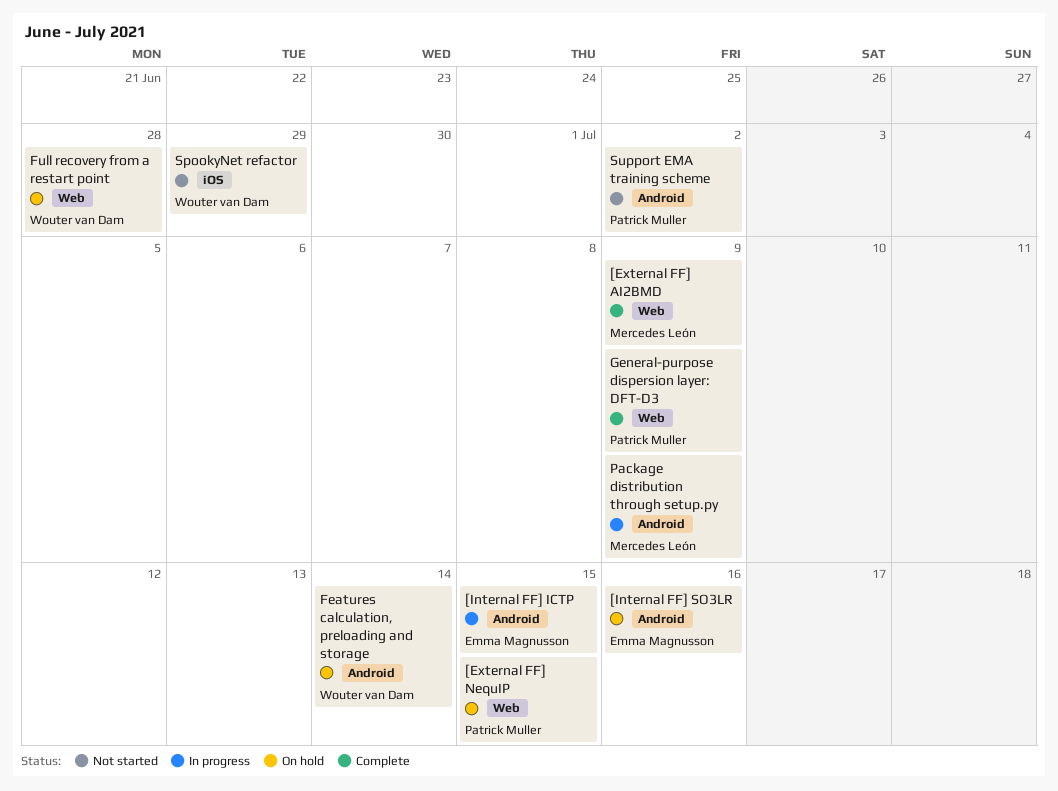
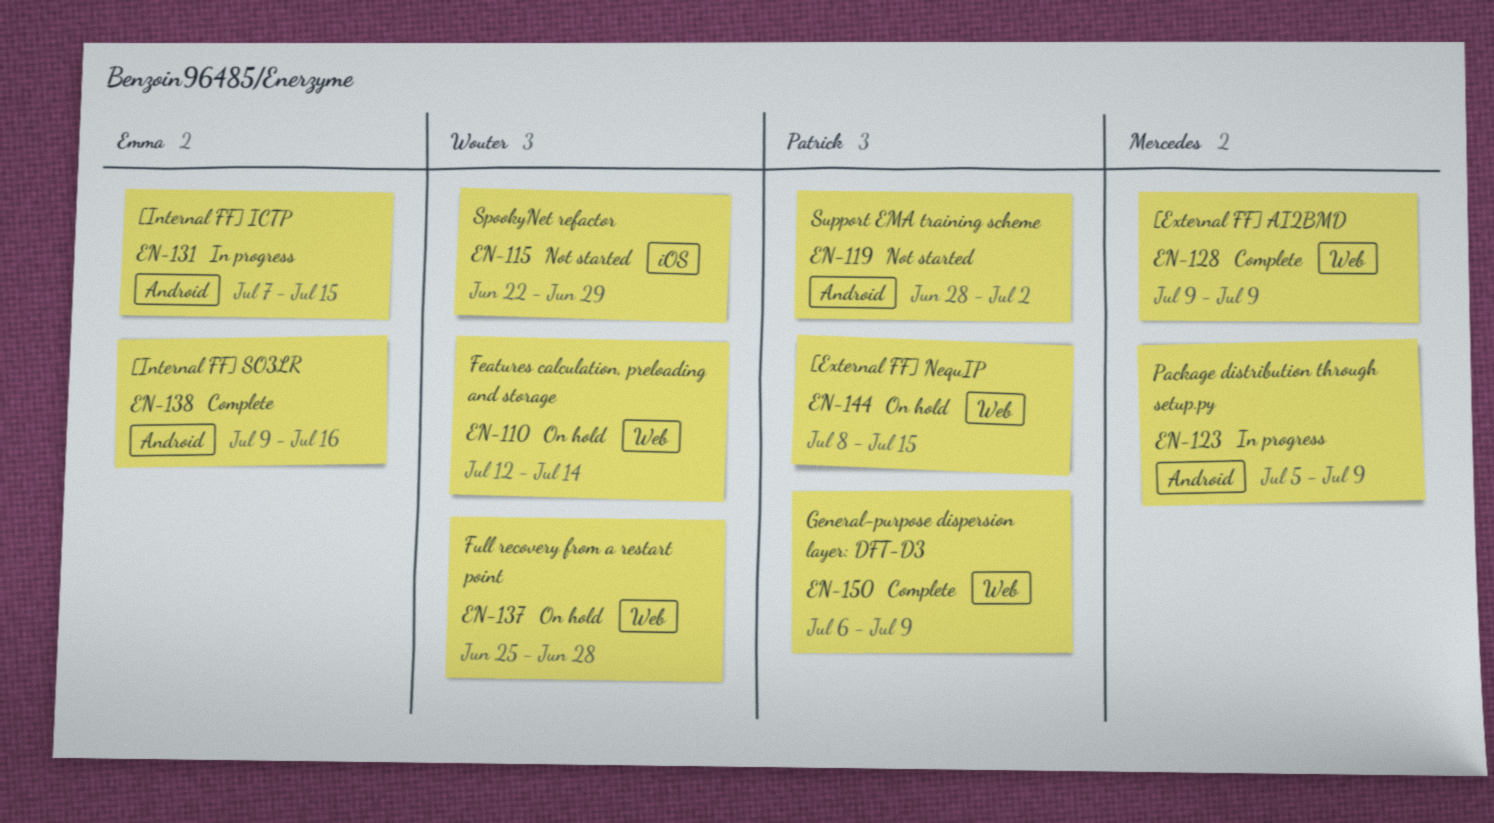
[Internal FF] SO3LR, status: On hold -> Complete
Features calculation, preloading and storage, label: Android -> Web

